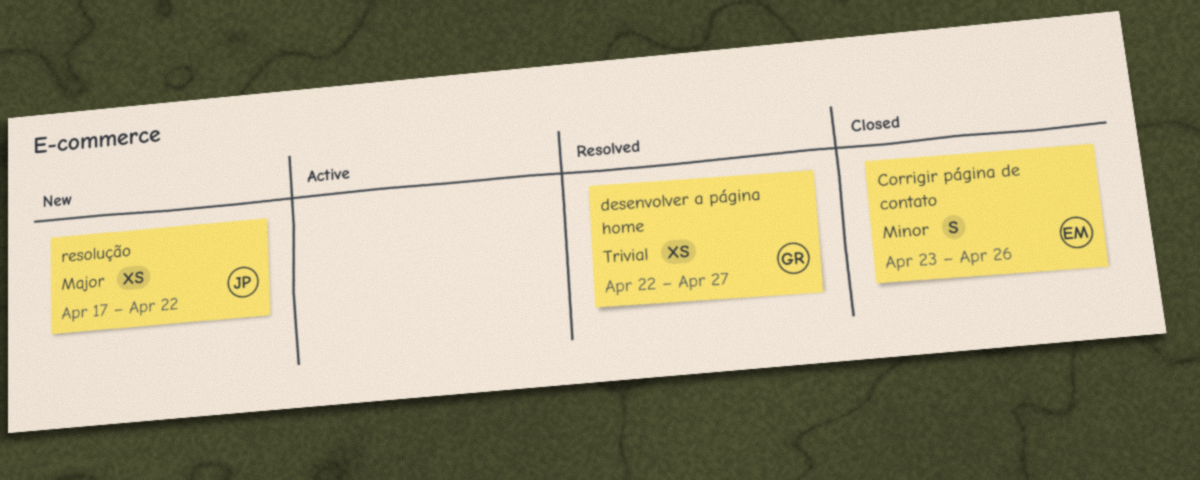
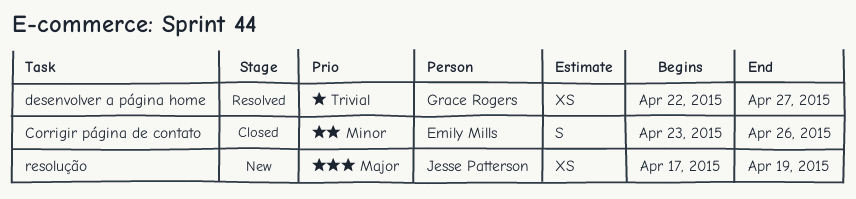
resolução, due: Apr 22 -> Apr 19

